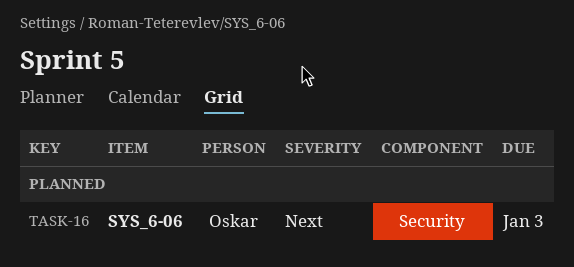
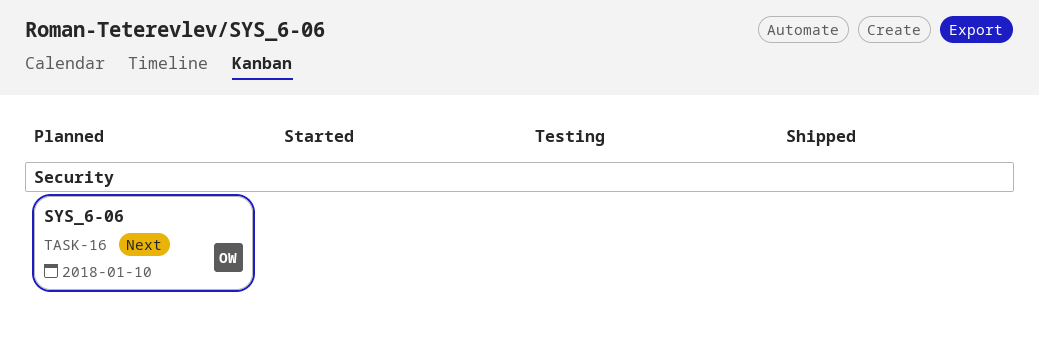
TASK-16, due: Jan 3 -> Jan 10

